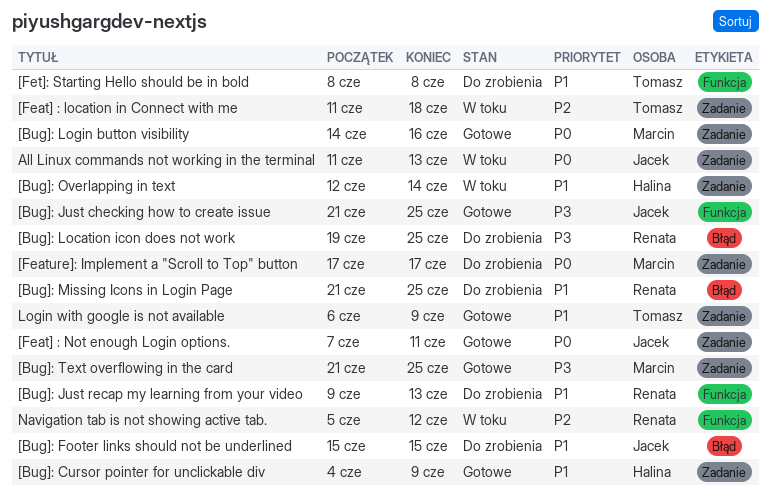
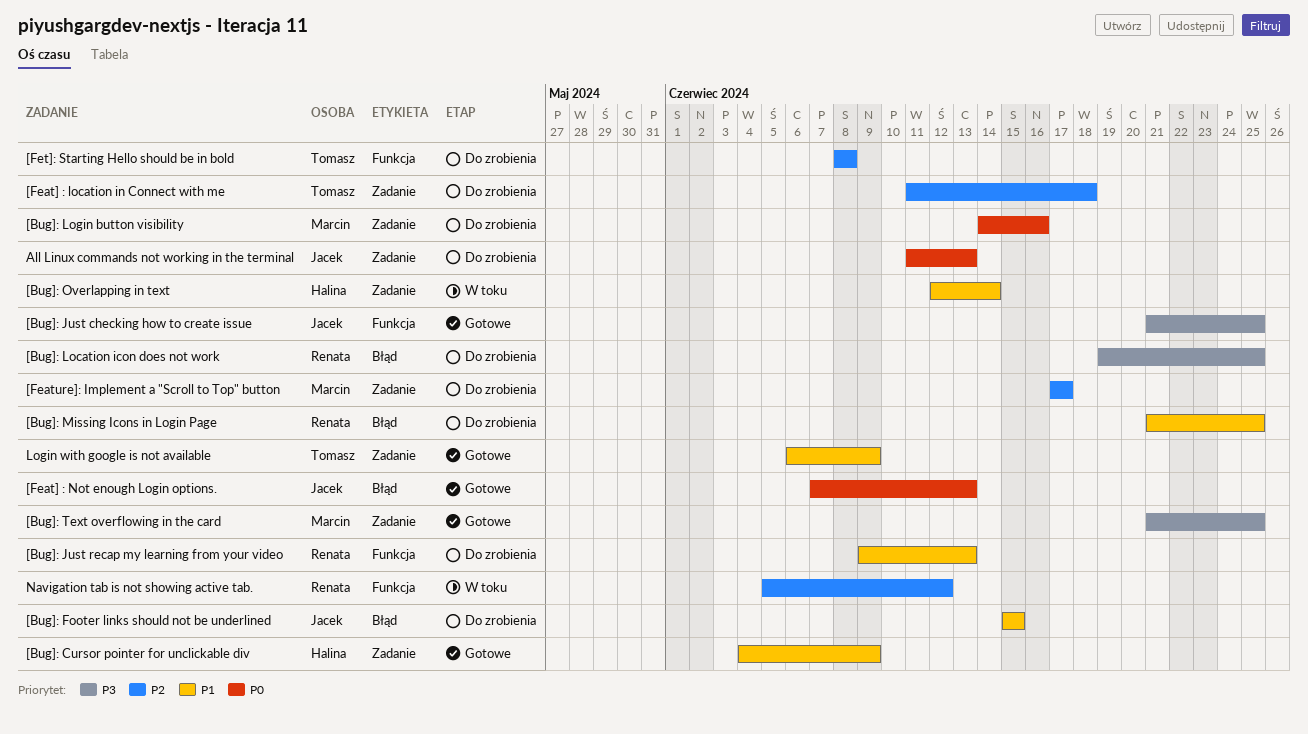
[Bug]: Login button visibility, status: Gotowe -> Do zrobienia
[Feat] : location in Connect with me, status: W toku -> Do zrobienia
[Feat] : Not enough Login options., label: Zadanie -> Błąd
[Feat] : Not enough Login options., due: Jun 11 -> Jun 13
[Feature]: Implement a "Scroll to Top" button, priority: P0 -> P2
[Fet]: Starting Hello should be in bold, priority: P1 -> P2
All Linux commands not working in the terminal, status: W toku -> Do zrobienia

